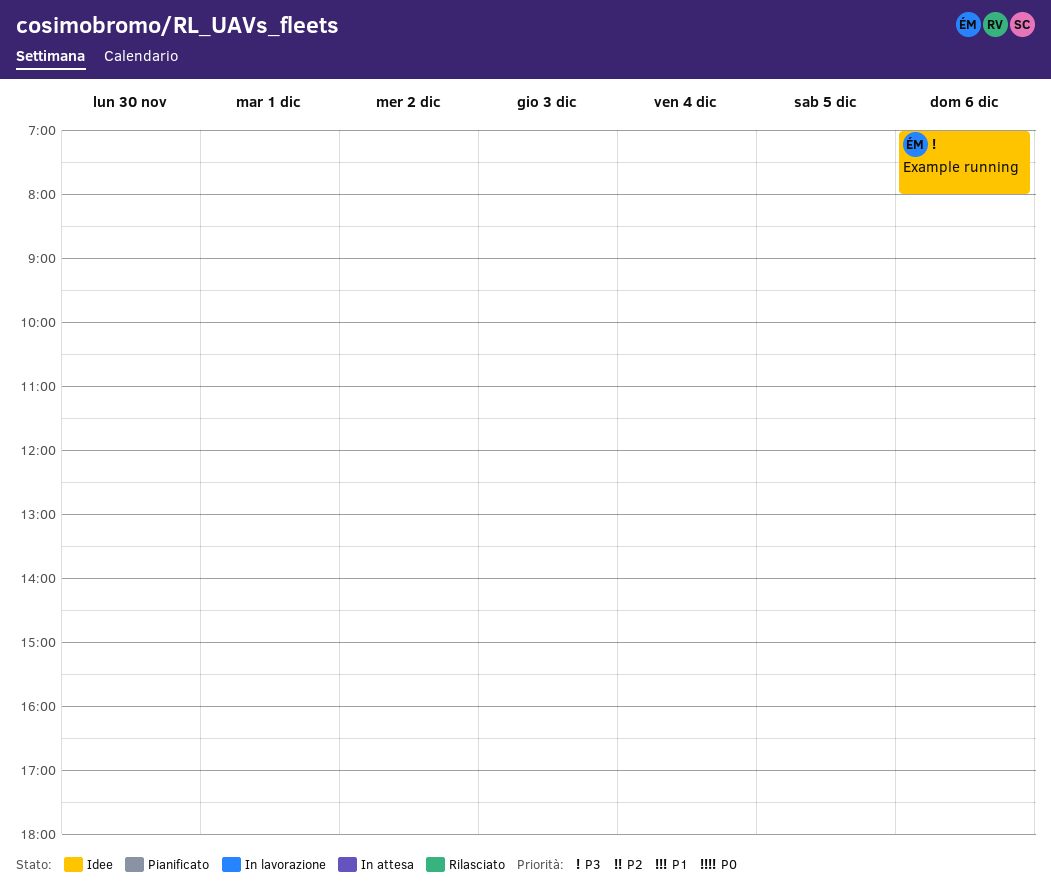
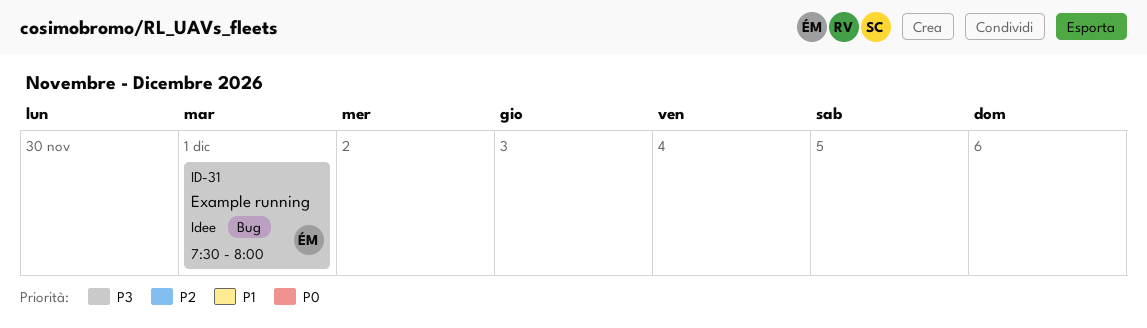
Example running, day: Dec 6 -> Dec 1
Example running, begins: 07:00 -> 07:30

